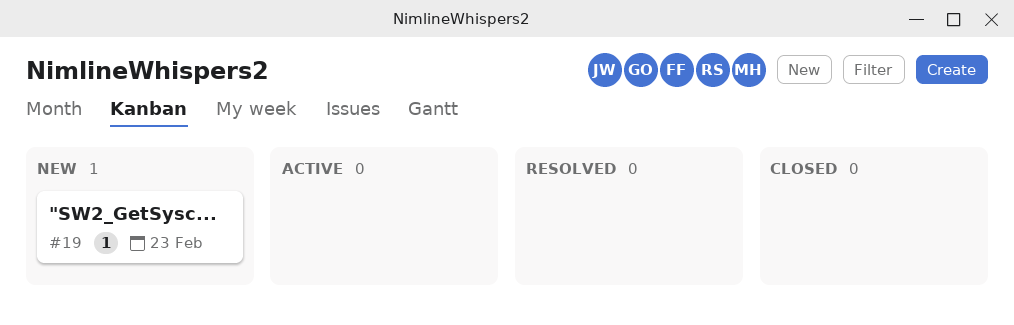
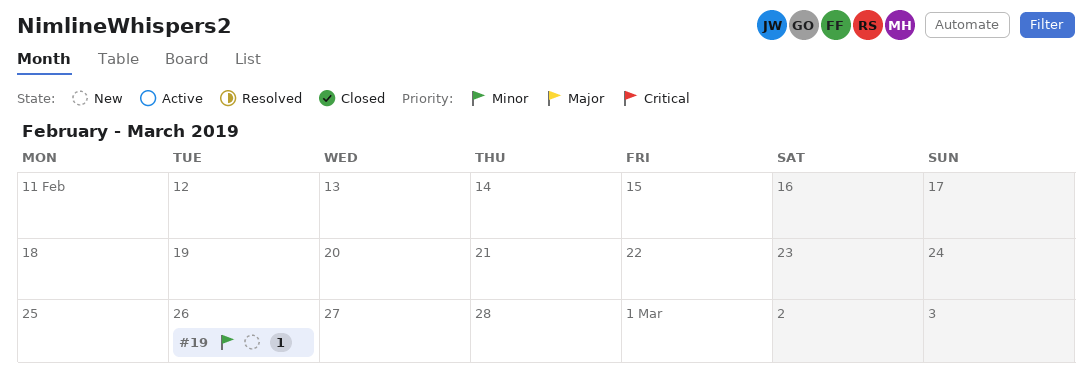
#19, due: Feb 23 -> Feb 26

